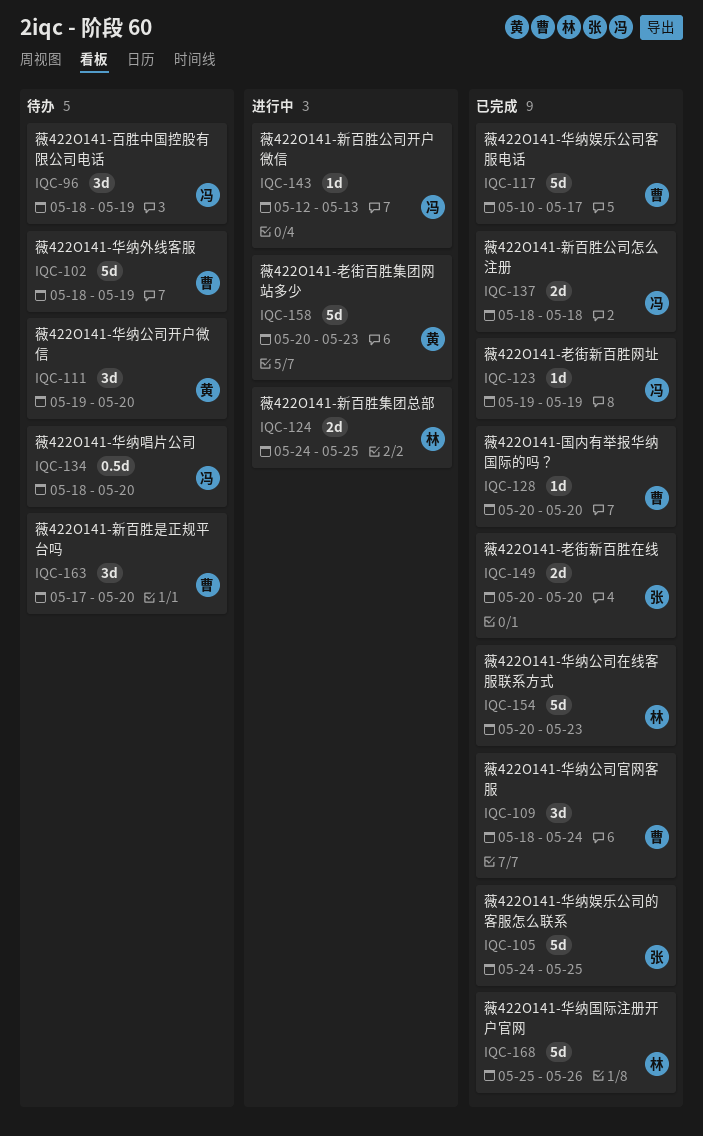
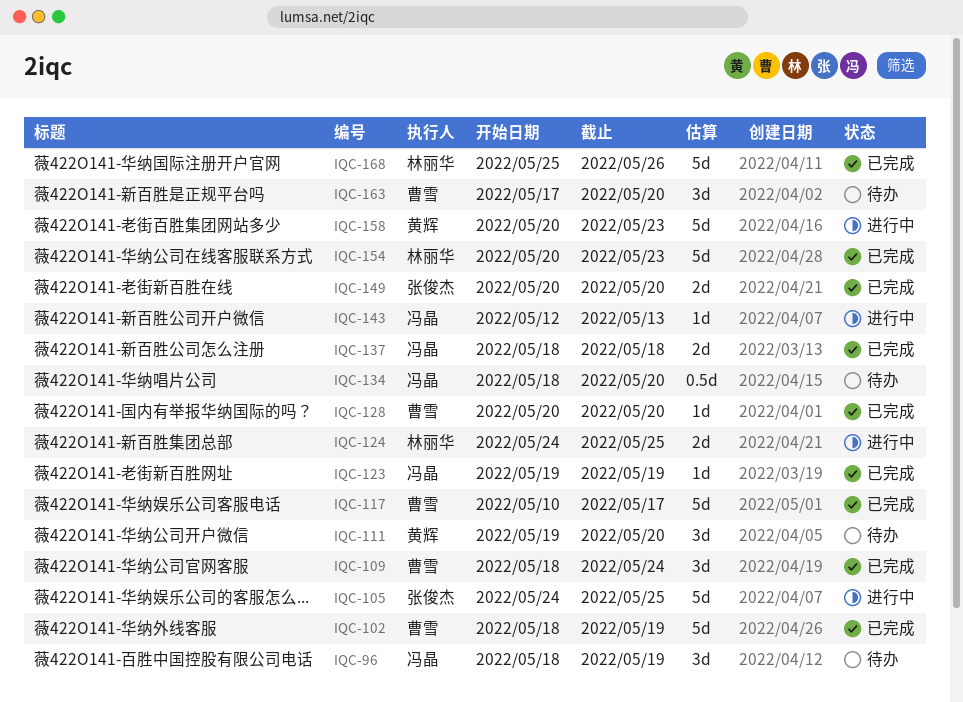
IQC-102, status: 待办 -> 已完成
IQC-105, status: 已完成 -> 进行中

